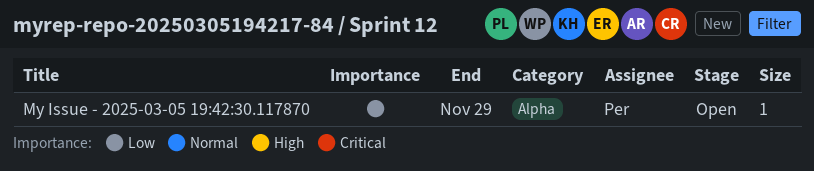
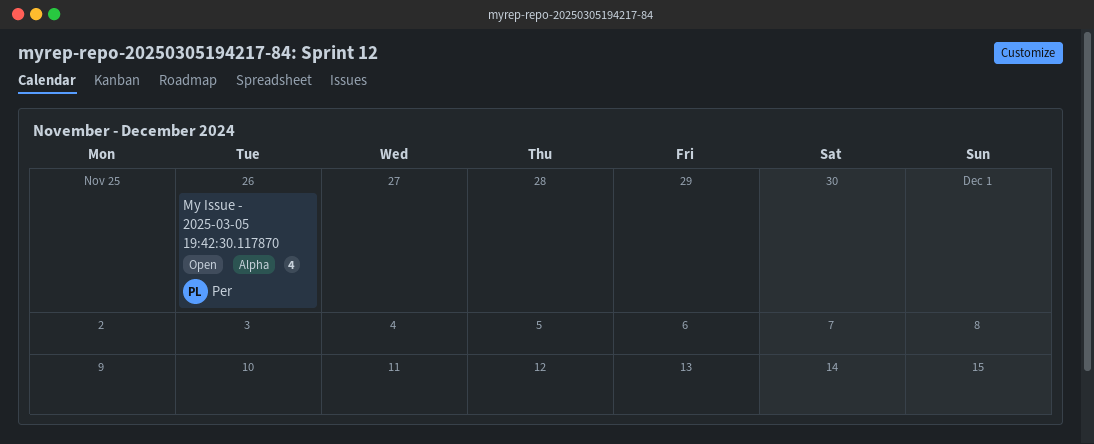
My Issue - 2025-03-05 19:42:30.117870, estimate: 1 -> 4
My Issue - 2025-03-05 19:42:30.117870, due: Nov 29 -> Nov 26

